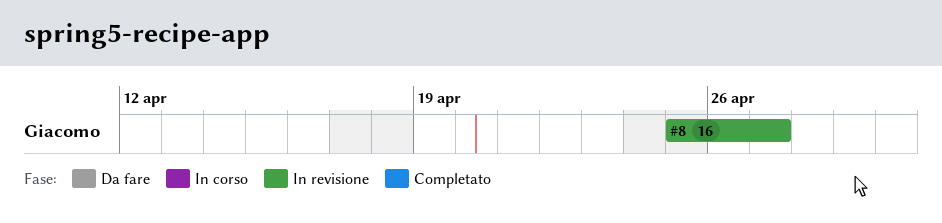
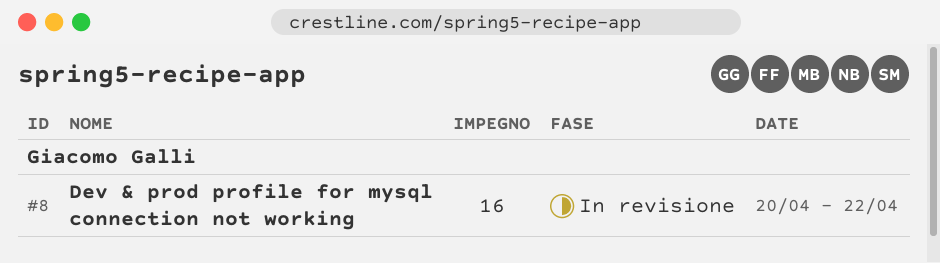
#8, start: Apr 25 -> Apr 20
#8, due: Apr 27 -> Apr 22

